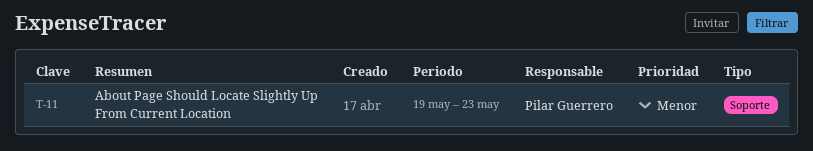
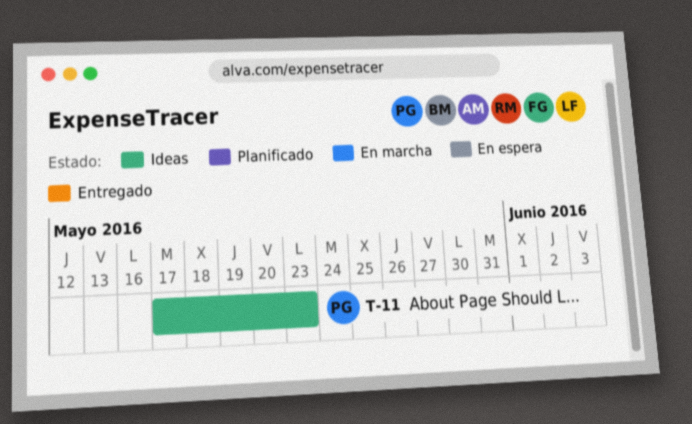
T-11, start: May 19 -> May 17

